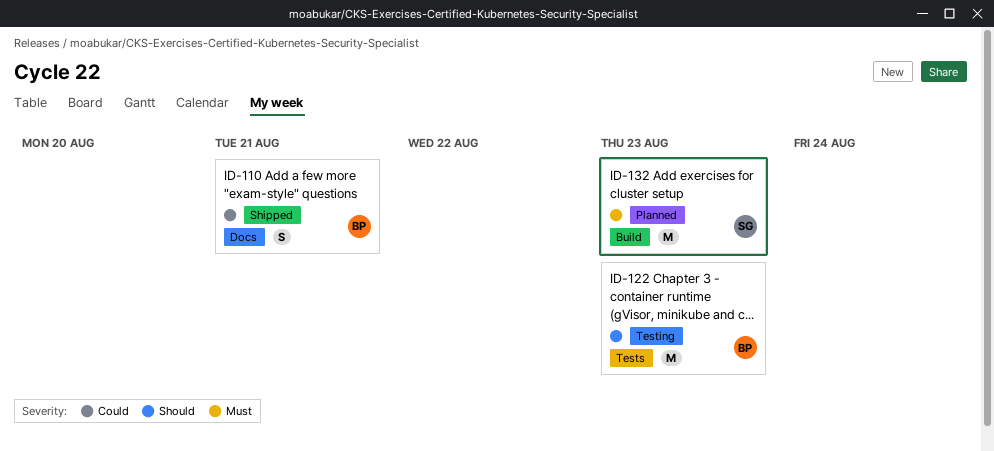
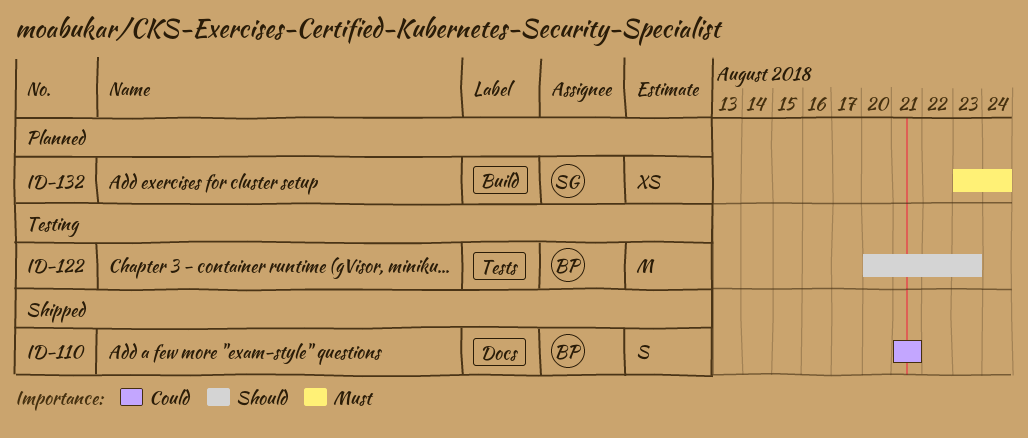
ID-132, estimate: M -> XS
ID-132, due: Aug 23 -> Aug 24

